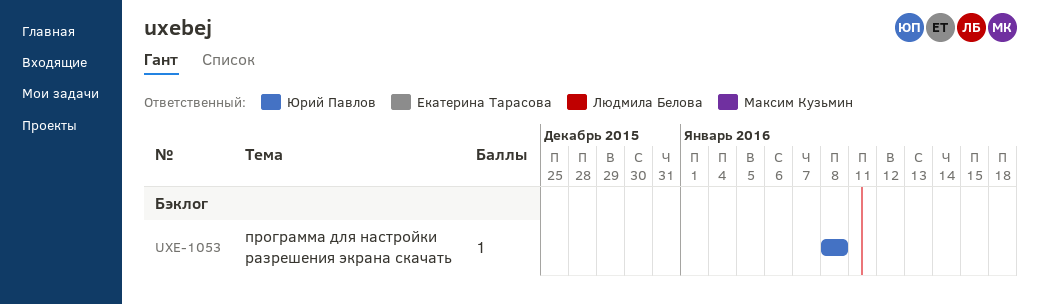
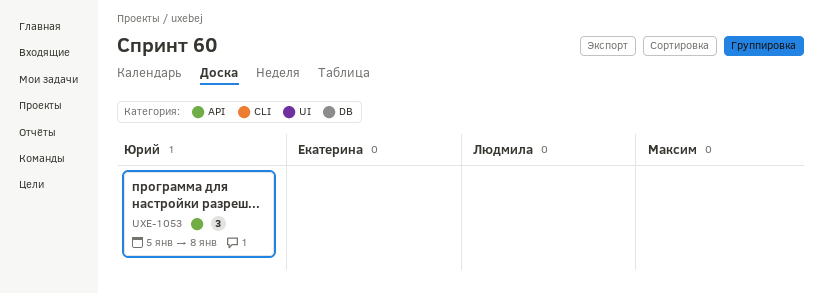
UXE-1053, estimate: 1 -> 3
UXE-1053, start: Jan 8 -> Jan 5

